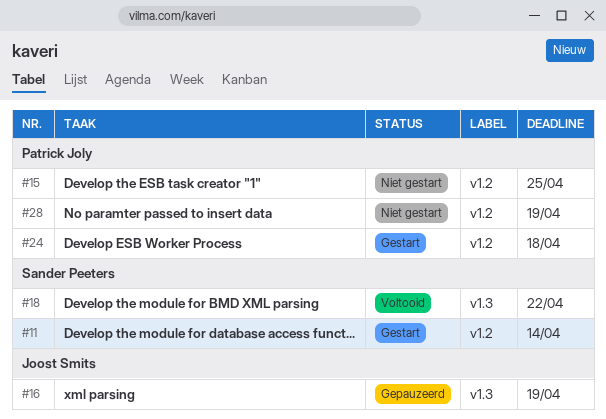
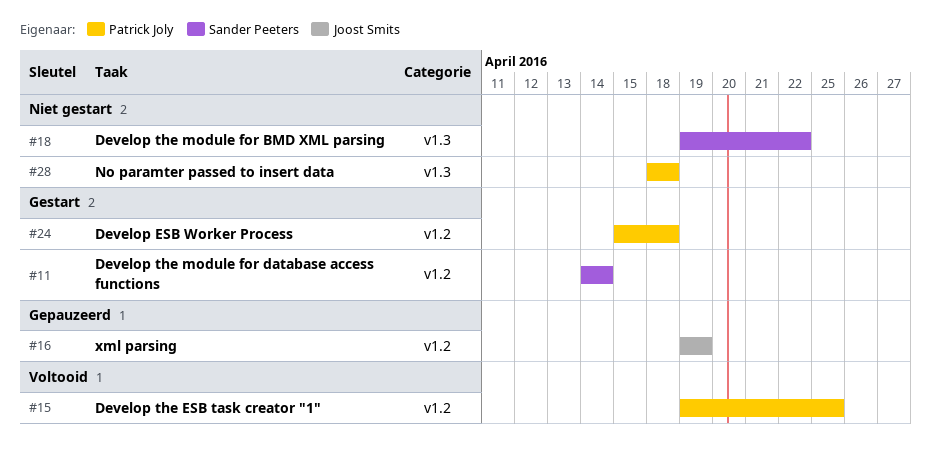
#15, status: Niet gestart -> Voltooid
#16, label: v1.3 -> v1.2
#18, status: Voltooid -> Niet gestart
#28, label: v1.2 -> v1.3
#28, due: Apr 19 -> Apr 18

